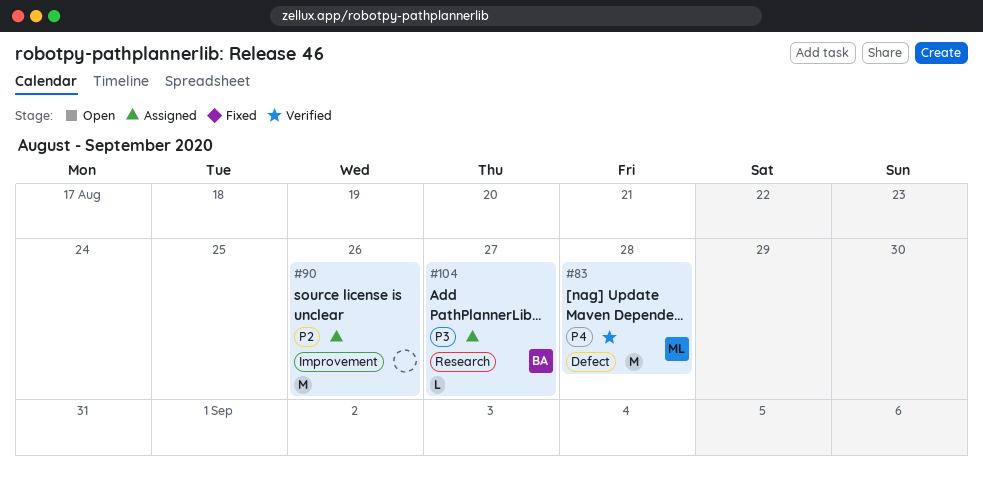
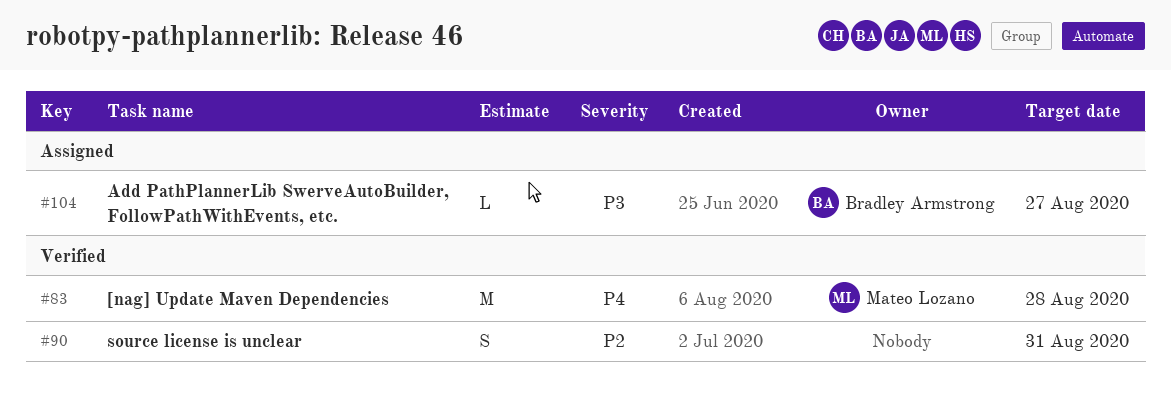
#90, status: Assigned -> Verified
#90, estimate: M -> S
#90, due: Aug 26 -> Aug 31

